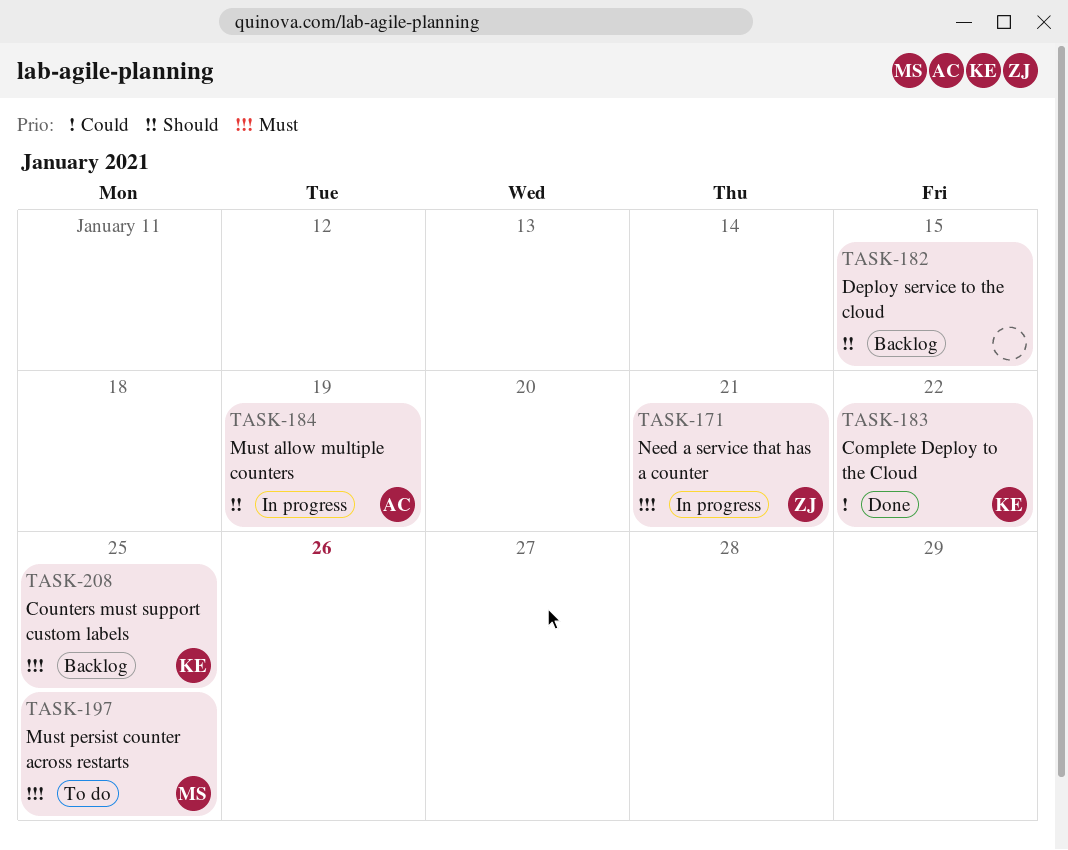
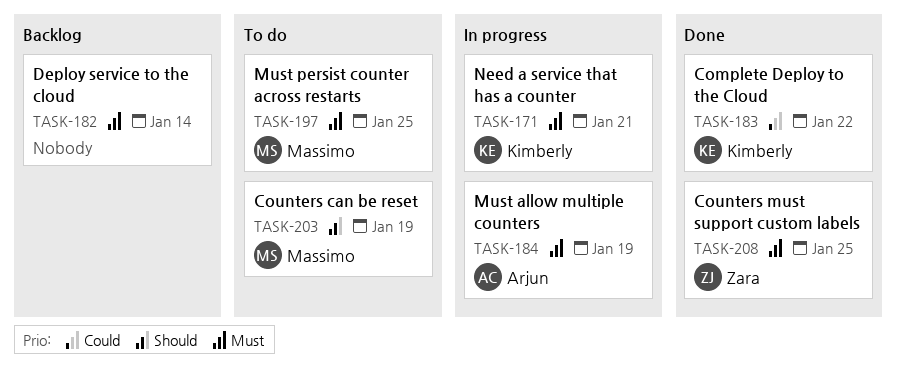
TASK-171, owner: Zara -> Kimberly
TASK-182, priority: Should -> Must
TASK-182, due: Jan 15 -> Jan 14
TASK-184, priority: Should -> Must
TASK-203: none -> present
TASK-208, status: Backlog -> Done
TASK-208, owner: Kimberly -> Zara

